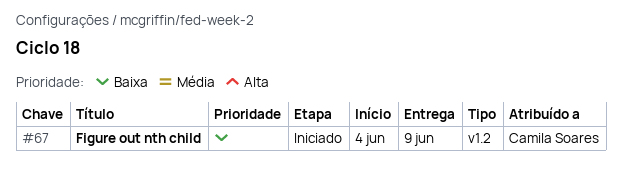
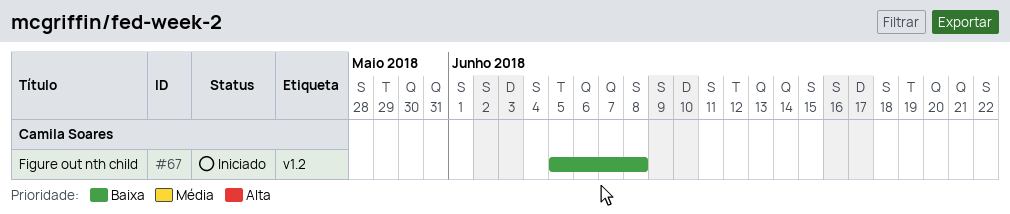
#67, start: Jun 4 -> Jun 5
#67, due: Jun 9 -> Jun 8

